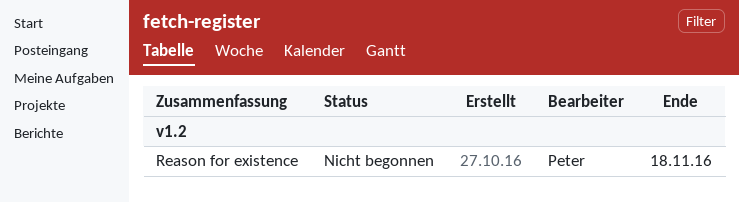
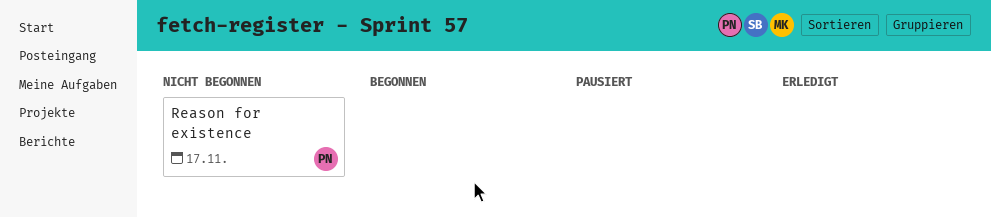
Reason for existence, due: Nov 18 -> Nov 17

